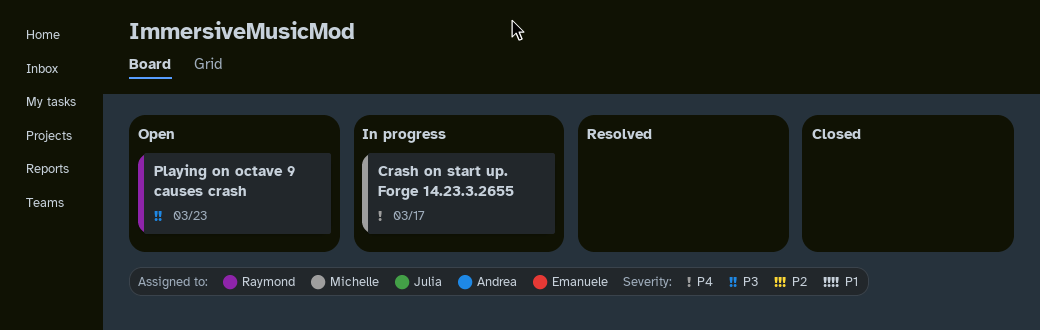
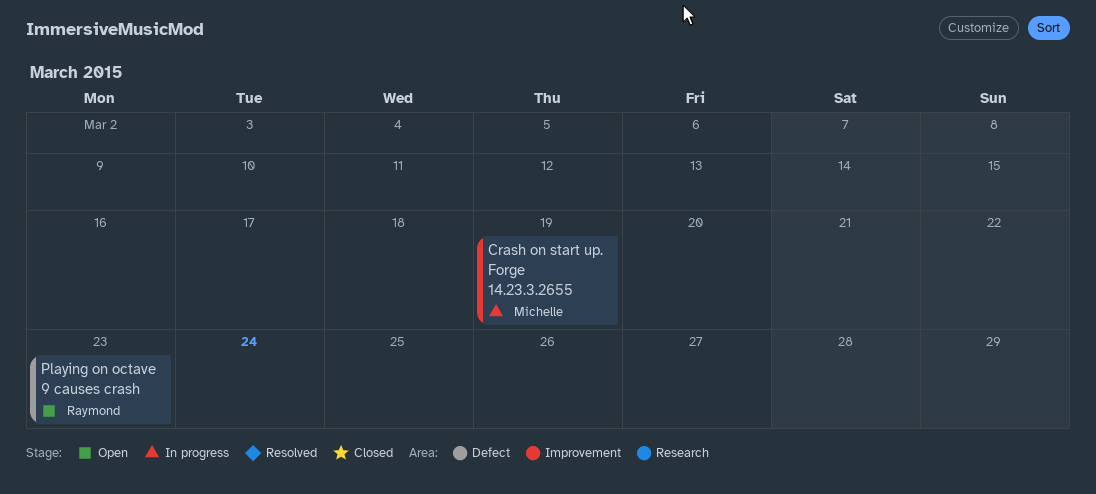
Crash on start up. Forge 14.23.3.2655, due: Mar 17 -> Mar 19

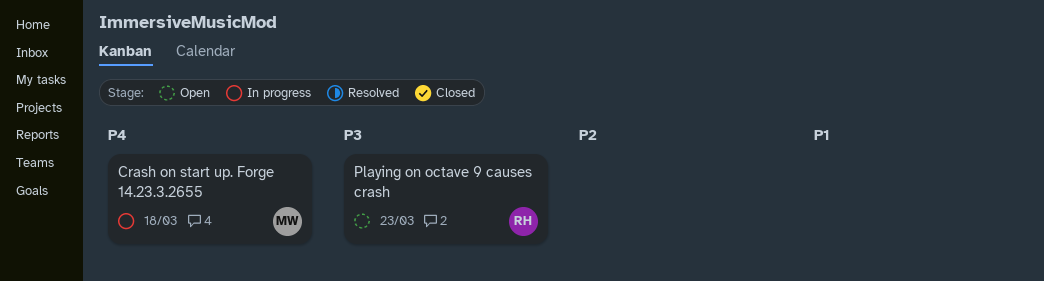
Crash on start up. Forge 14.23.3.2655, due: Mar 19 -> Mar 18

